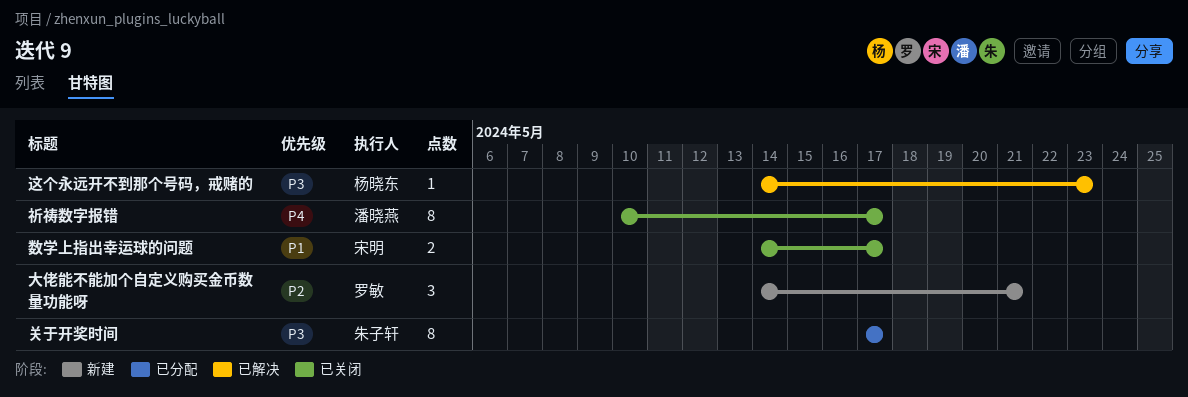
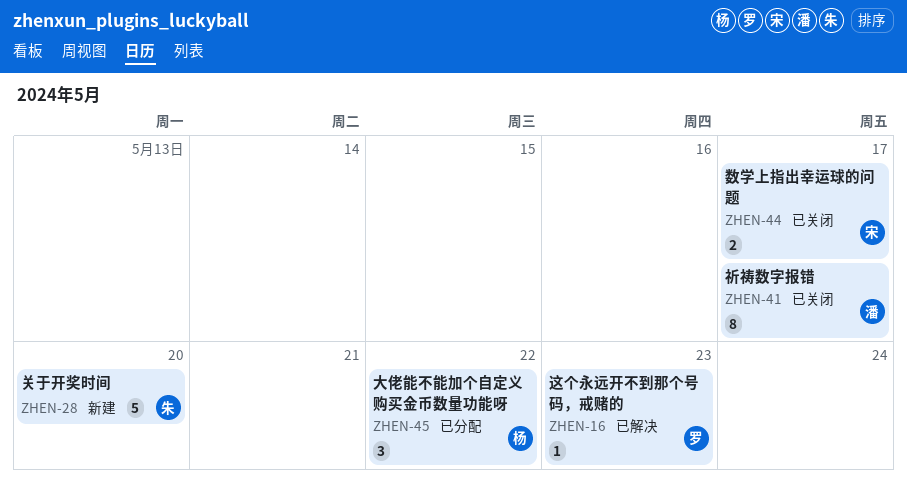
关于开奖时间, status: 已分配 -> 新建
关于开奖时间, estimate: 8 -> 5
关于开奖时间, due: May 17 -> May 20
大佬能不能加个自定义购买金币数量功能呀, status: 新建 -> 已分配
大佬能不能加个自定义购买金币数量功能呀, owner: 罗敏 -> 杨晓东
大佬能不能加个自定义购买金币数量功能呀, due: May 21 -> May 22
这个永远开不到那个号码，戒赌的, owner: 杨晓东 -> 罗敏

